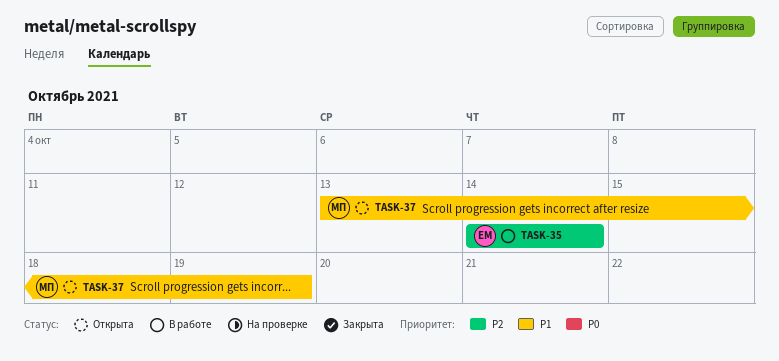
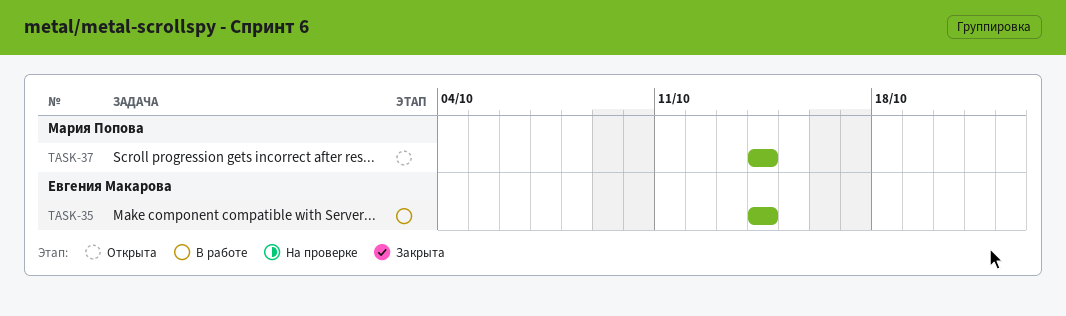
TASK-37, start: Oct 13 -> Oct 14
TASK-37, due: Oct 19 -> Oct 14

